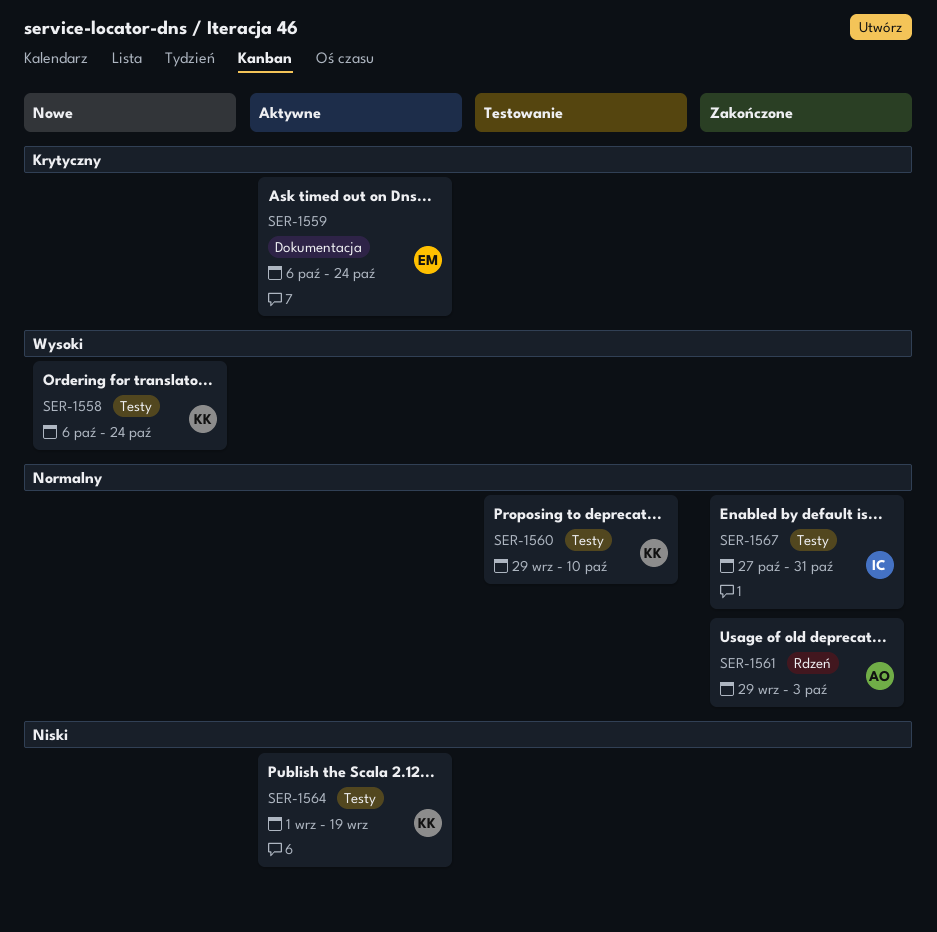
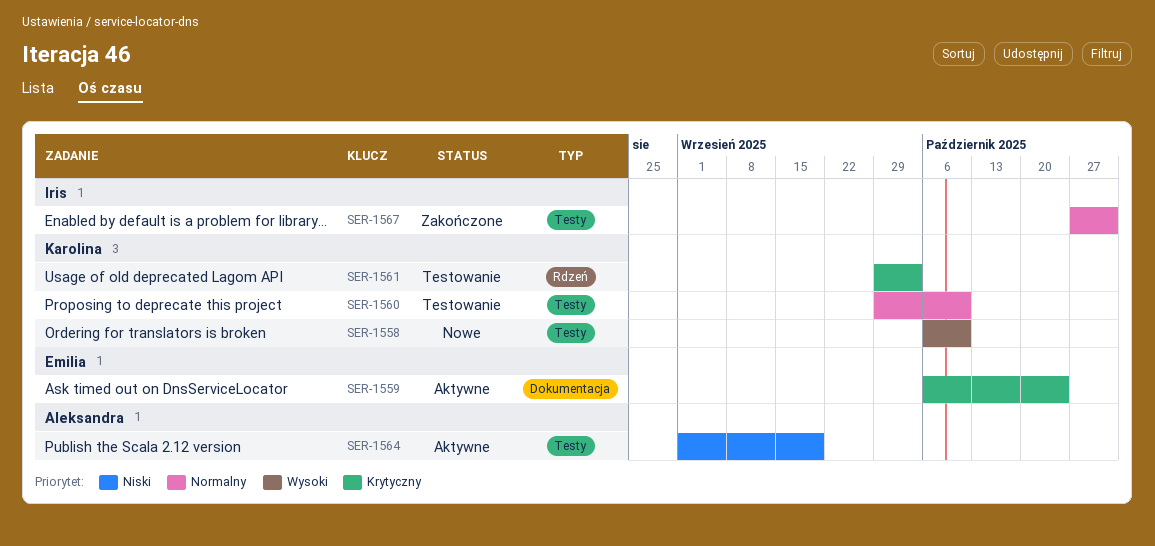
SER-1558, due: Oct 24 -> Oct 10
SER-1561, status: Zakończone -> Testowanie
SER-1561, owner: Aleksandra -> Karolina
SER-1561, priority: Normalny -> Krytyczny
SER-1564, owner: Karolina -> Aleksandra

